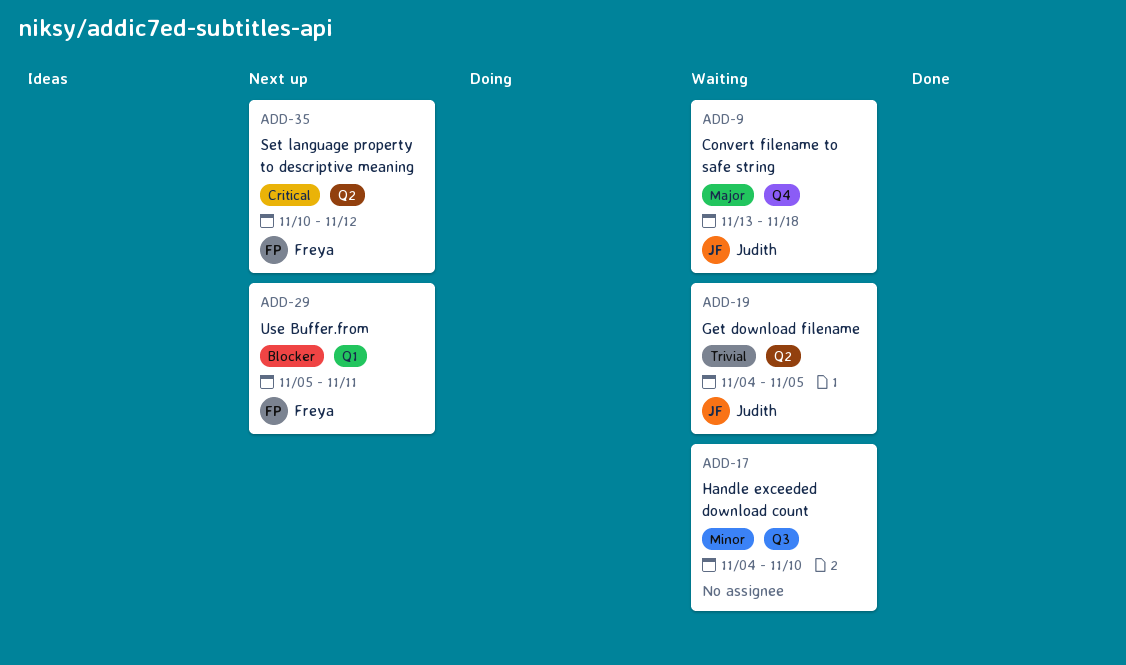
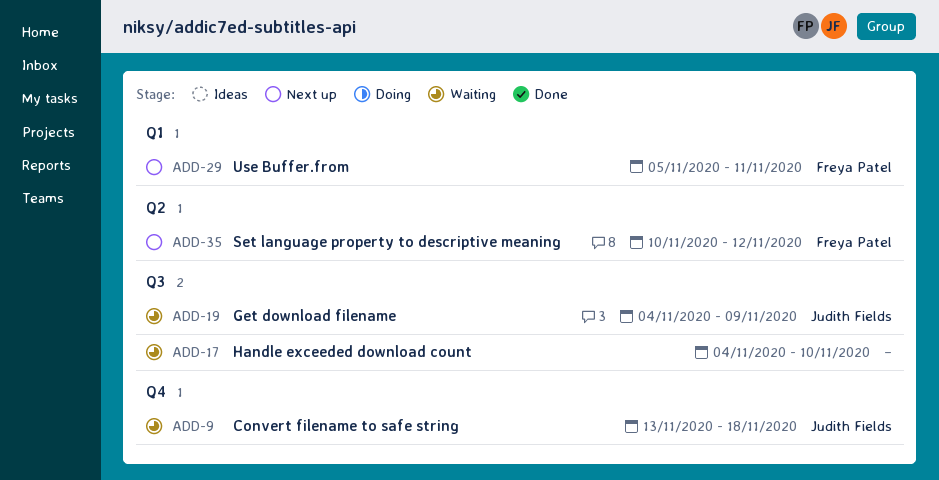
ADD-19, label: Q2 -> Q3
ADD-19, due: Nov 5 -> Nov 9

